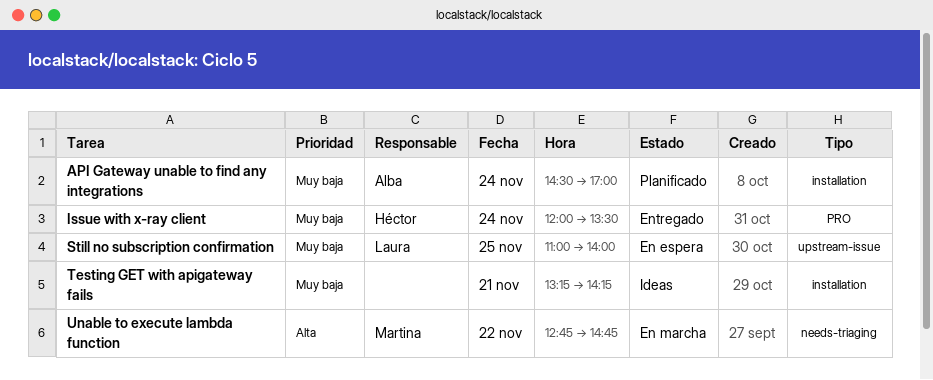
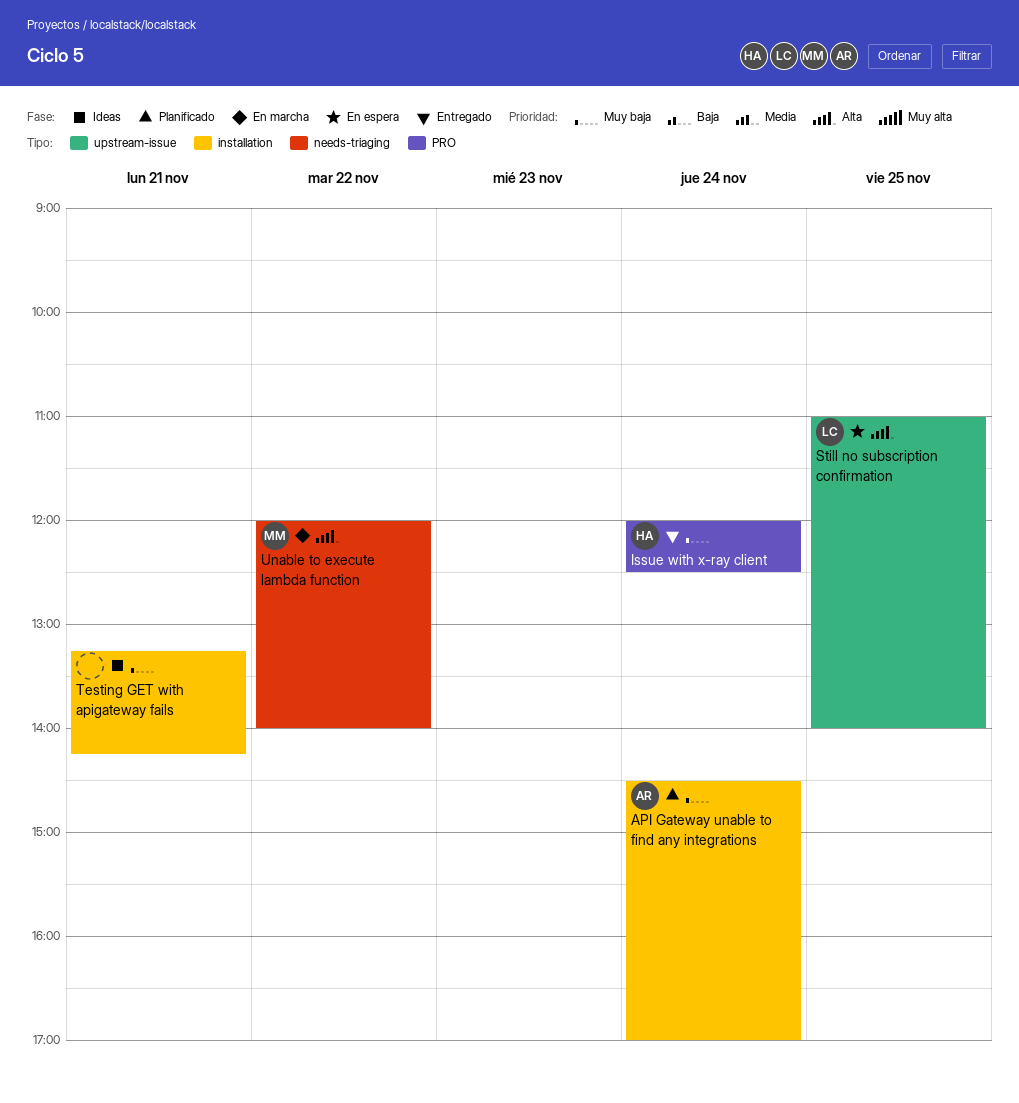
Issue with x-ray client, ends: 13:30 -> 12:30
Still no subscription confirmation, priority: Muy baja -> Alta
Unable to execute lambda function, begins: 12:45 -> 12:00
Unable to execute lambda function, ends: 14:45 -> 14:00

